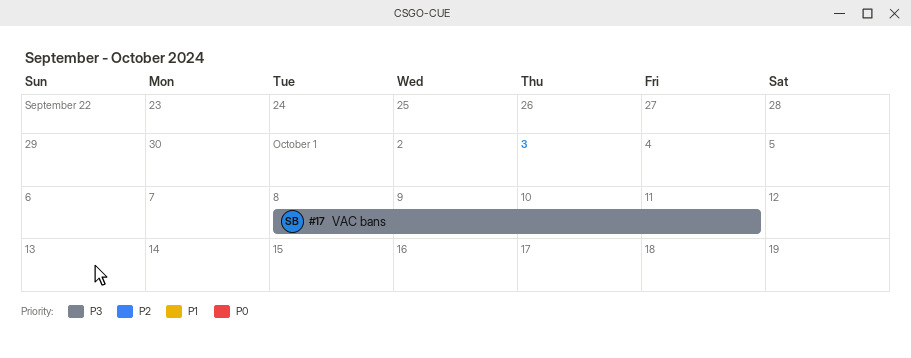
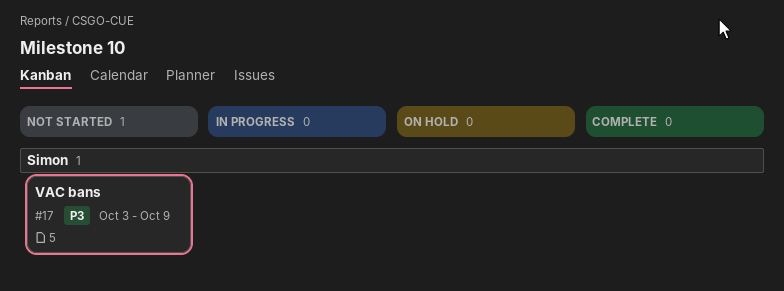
#17, start: Oct 8 -> Oct 3
#17, due: Oct 11 -> Oct 9

